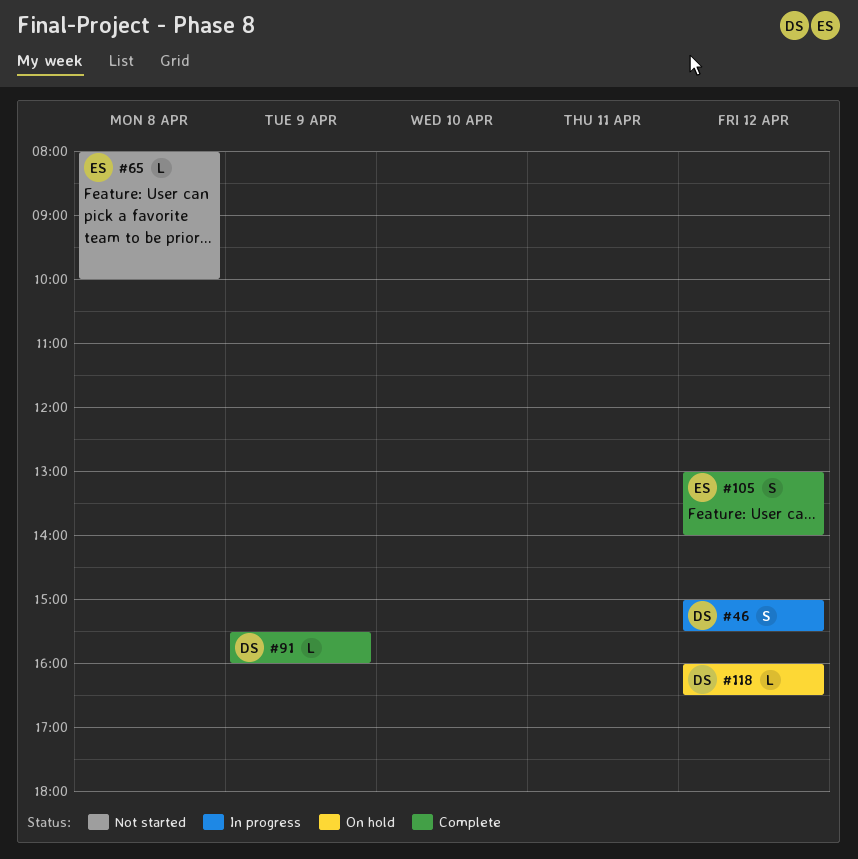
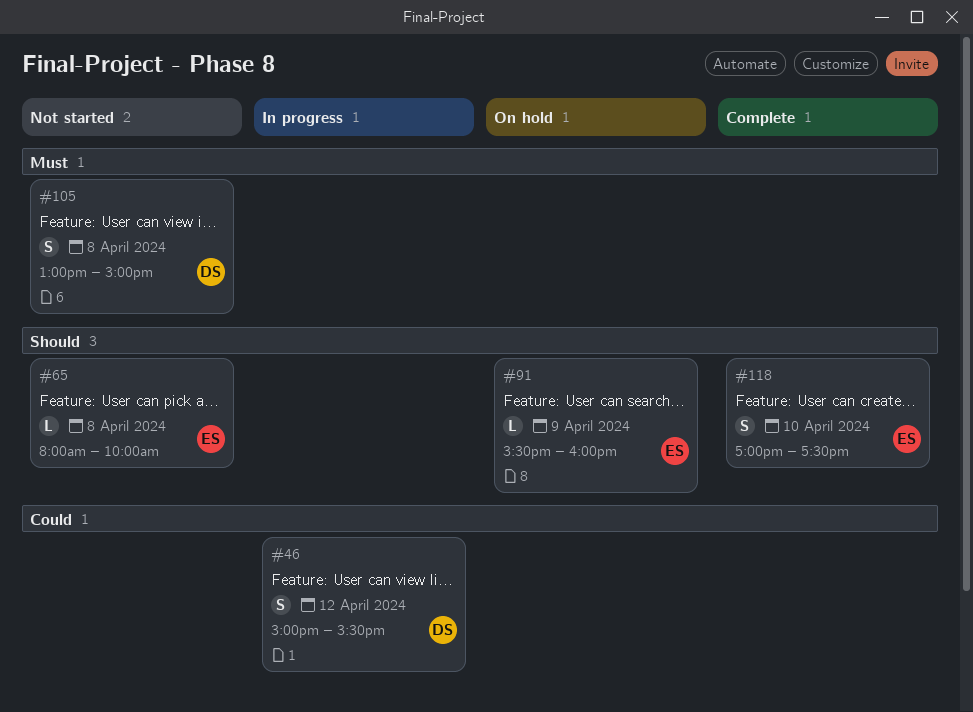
#91, status: Complete -> On hold
#91, owner: DS -> ES
#105, status: Complete -> Not started
#105, owner: ES -> DS
#105, day: Apr 12 -> Apr 8
#105, ends: 14:00 -> 15:00
#118, status: On hold -> Complete
#118, owner: DS -> ES
#118, estimate: L -> S
#118, day: Apr 12 -> Apr 10
#118, begins: 16:00 -> 17:00
#118, ends: 16:30 -> 17:30

